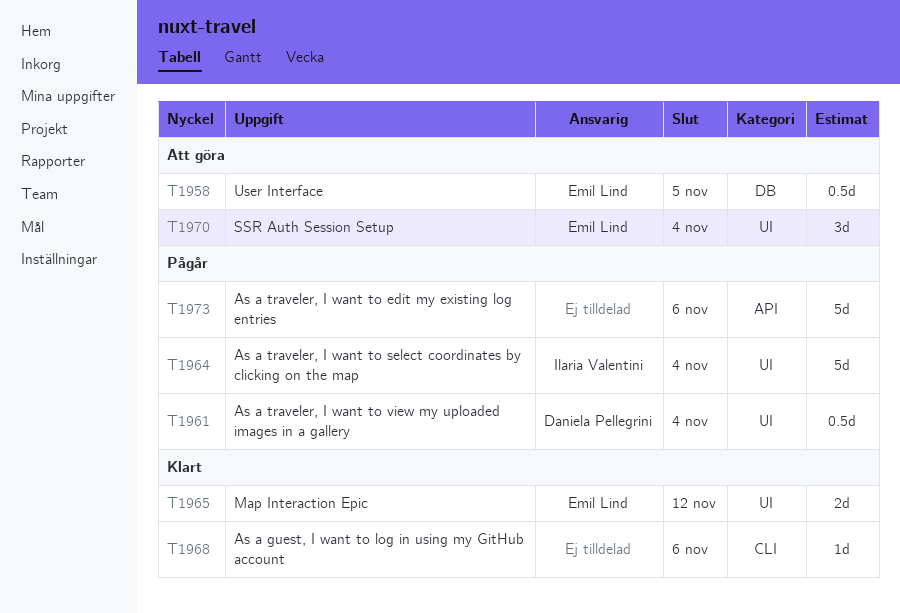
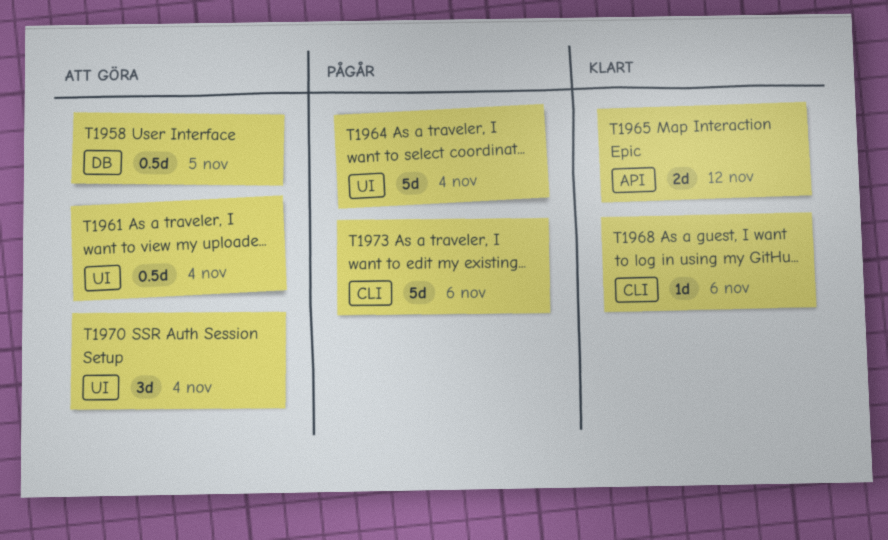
T1961, status: Pågår -> Att göra
T1965, label: UI -> API
T1973, label: API -> CLI

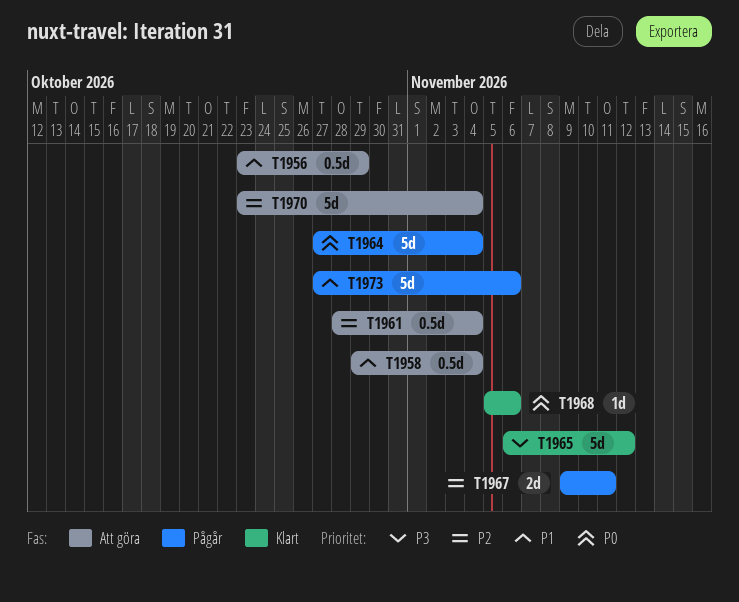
T1956: none -> present
T1958, due: Nov 5 -> Nov 4
T1965, estimate: 2d -> 5d
T1967: none -> present
T1970, estimate: 3d -> 5d

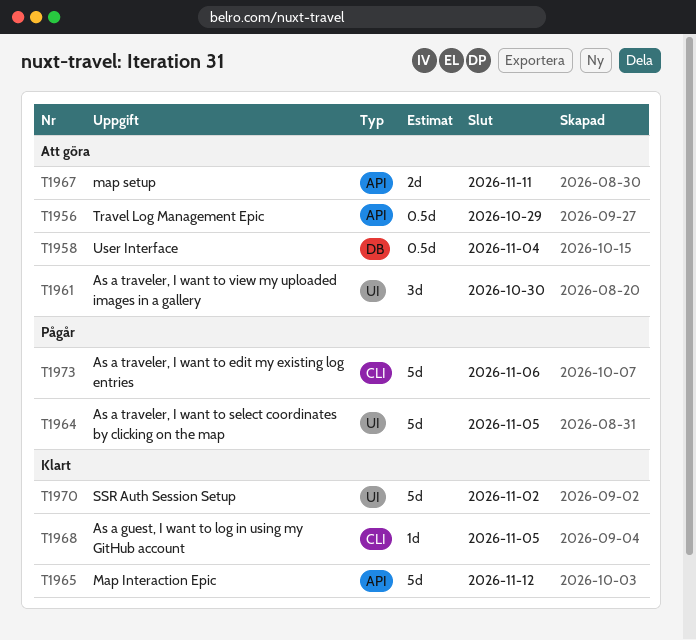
T1961, estimate: 0.5d -> 3d
T1961, due: Nov 4 -> Oct 30
T1964, due: Nov 4 -> Nov 5
T1967, status: Pågår -> Att göra
T1968, due: Nov 6 -> Nov 5
T1970, status: Att göra -> Klart
T1970, due: Nov 4 -> Nov 2

